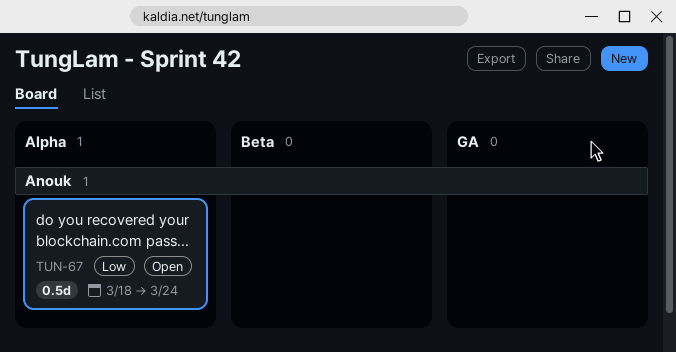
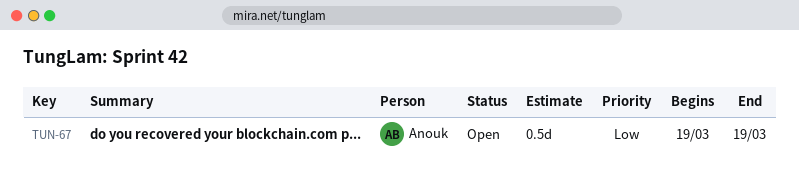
TUN-67, start: Mar 18 -> Mar 19
TUN-67, due: Mar 24 -> Mar 19

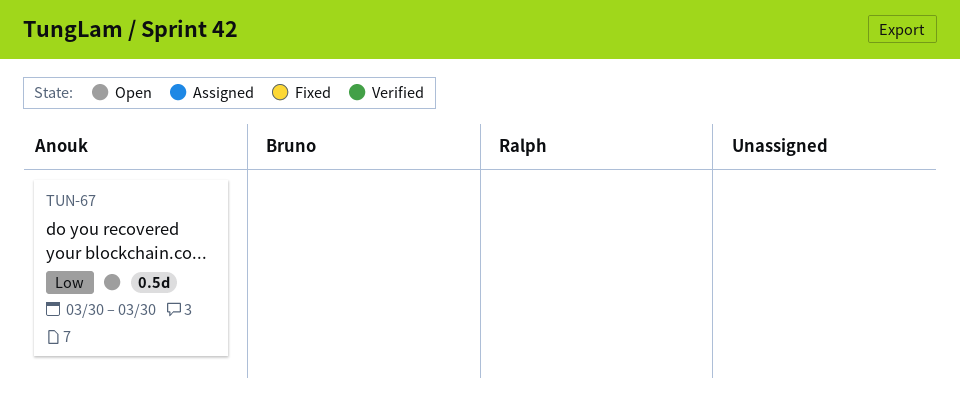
TUN-67, start: Mar 19 -> Mar 30
TUN-67, due: Mar 19 -> Mar 30

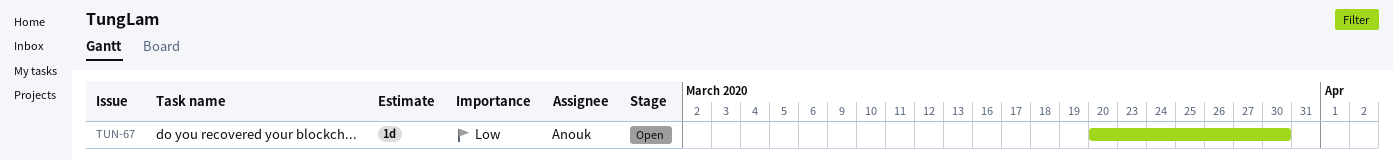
TUN-67, estimate: 0.5d -> 1d
TUN-67, start: Mar 30 -> Mar 20

